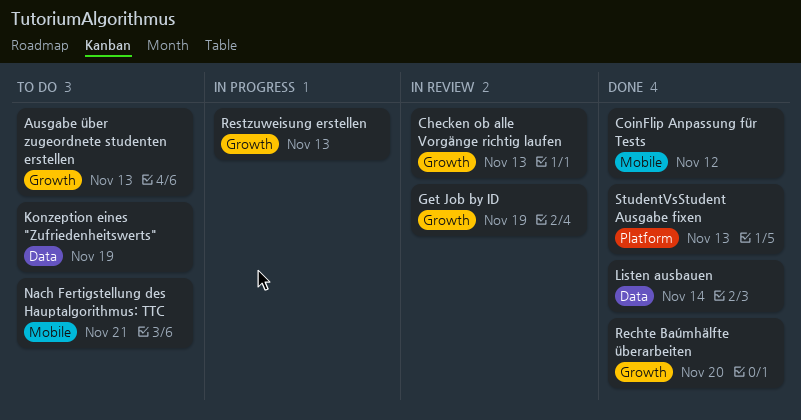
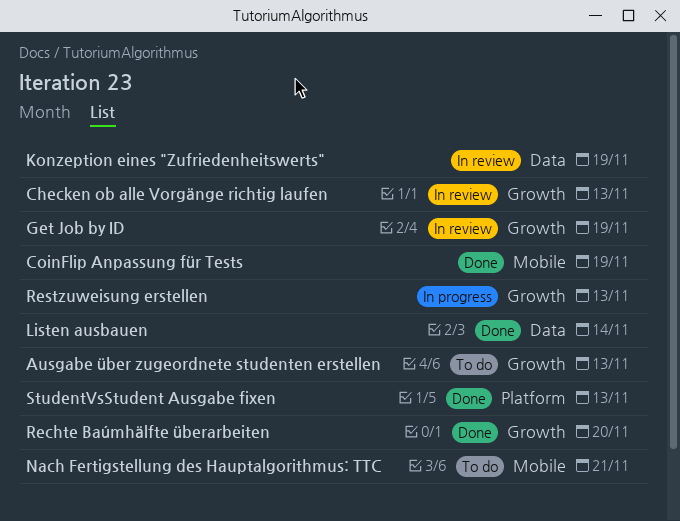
CoinFlip Anpassung für Tests, due: Nov 12 -> Nov 19
Konzeption eines "Zufriedenheitswerts", status: To do -> In review

